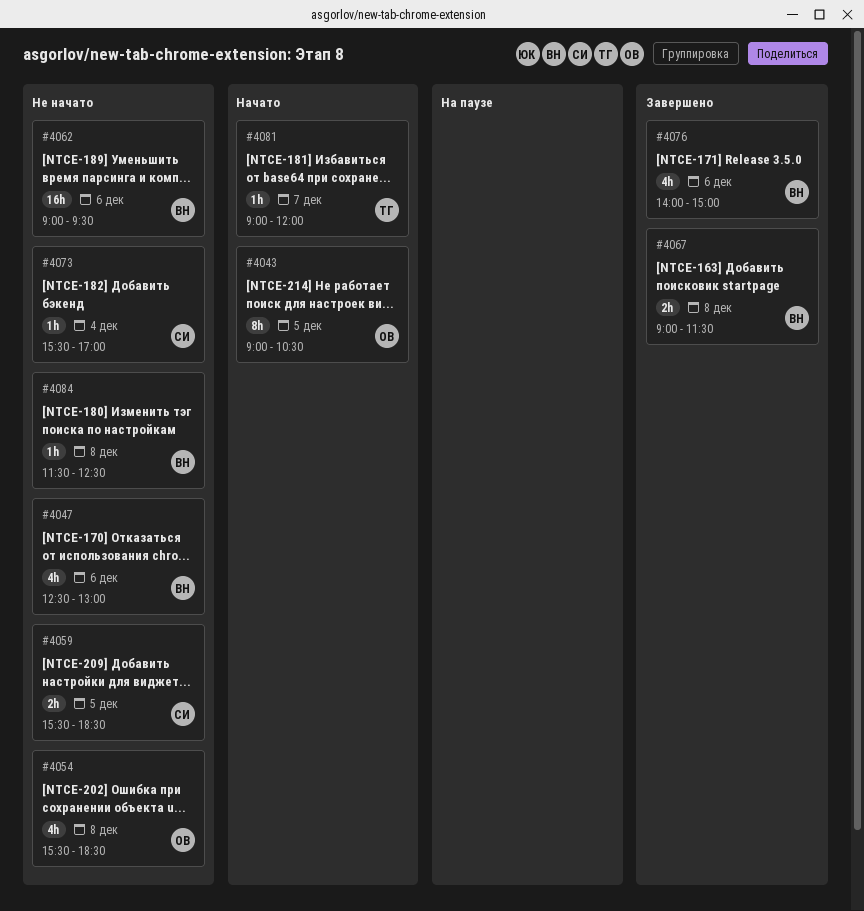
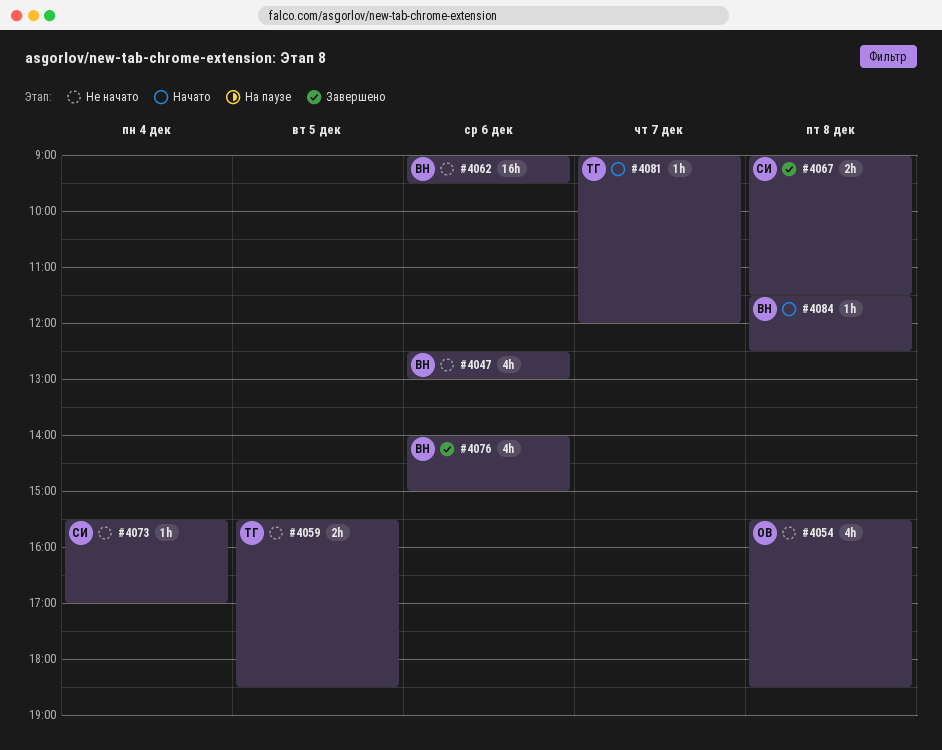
#4043: present -> none
#4059, owner: СИ -> ТГ
#4067, owner: ВН -> СИ
#4084, status: Не начато -> Начато

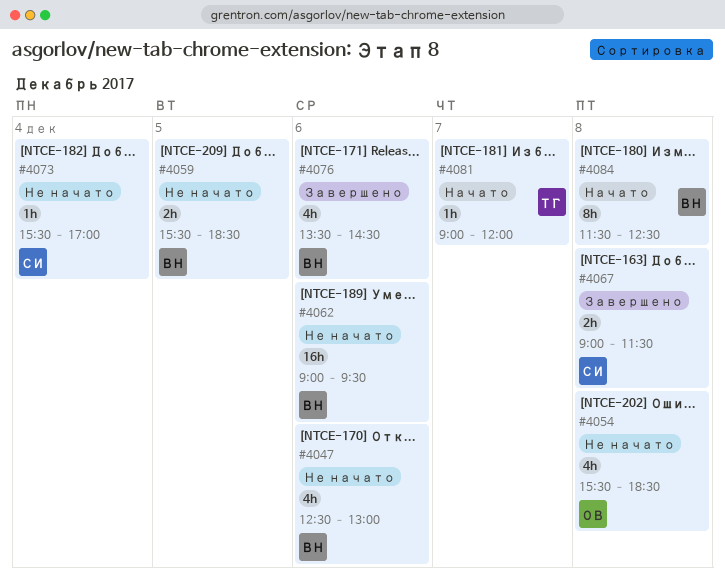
#4059, owner: ТГ -> ВН
#4076, begins: 14:00 -> 13:30
#4076, ends: 15:00 -> 14:30
#4084, estimate: 1h -> 8h

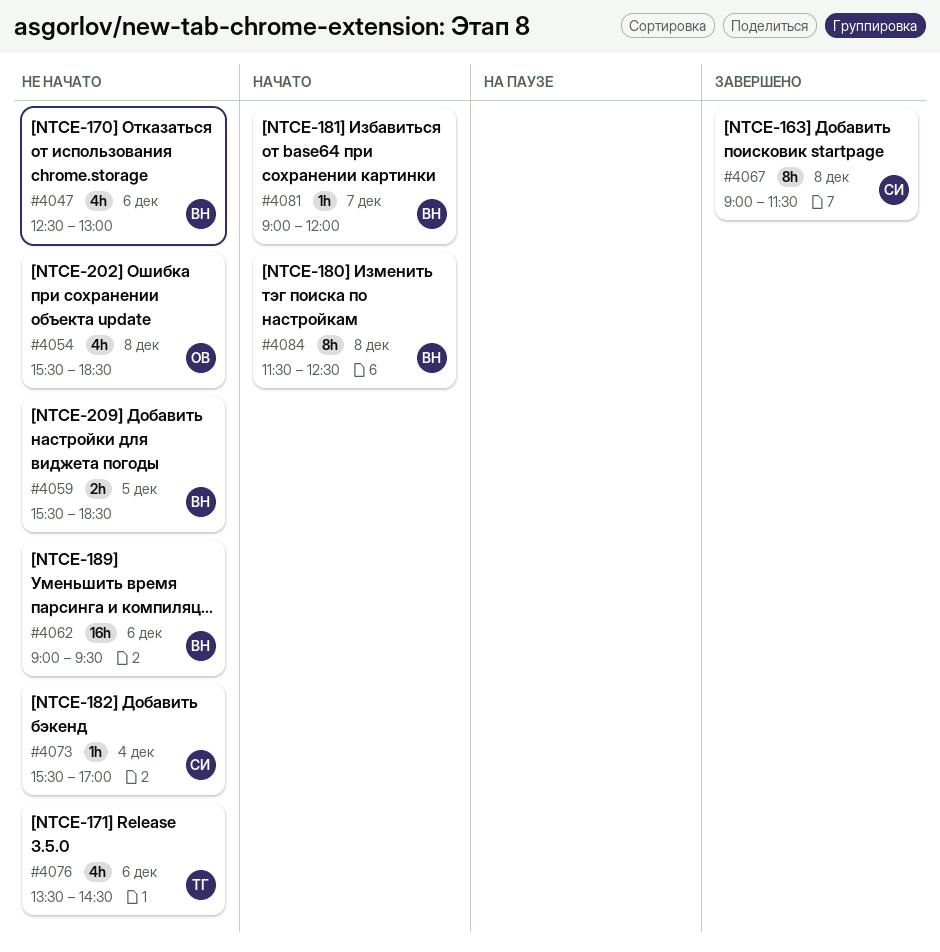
#4067, estimate: 2h -> 8h
#4076, status: Завершено -> Не начато
#4076, owner: ВН -> ТГ
#4081, owner: ТГ -> ВН

